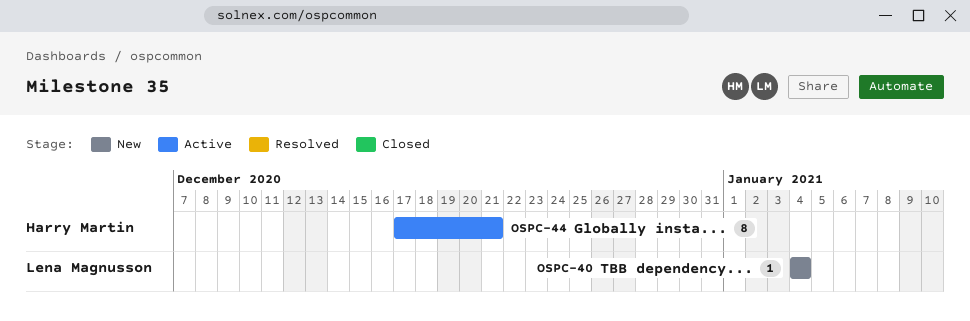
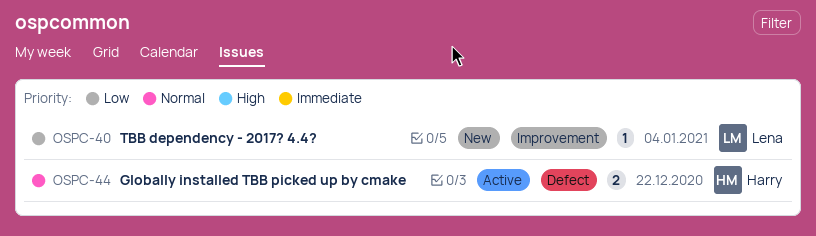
OSPC-44, estimate: 8 -> 2
OSPC-44, due: Dec 21 -> Dec 22

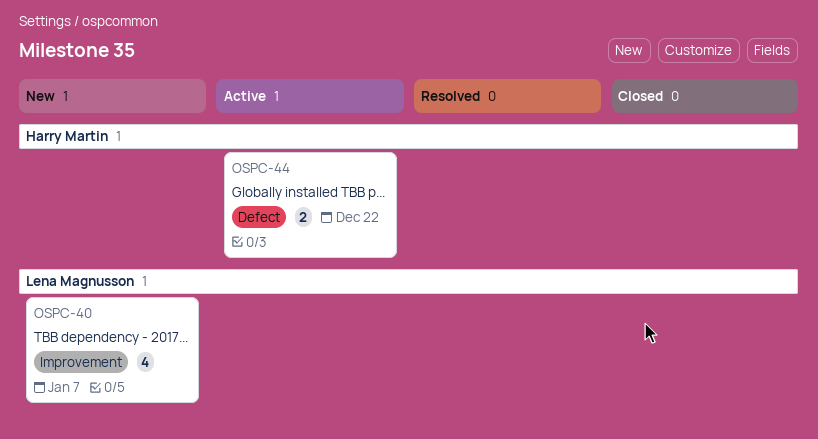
OSPC-40, estimate: 1 -> 4
OSPC-40, due: Jan 4 -> Jan 7

